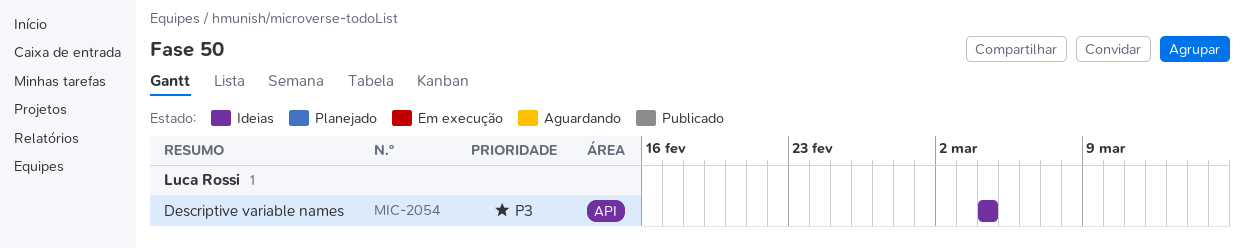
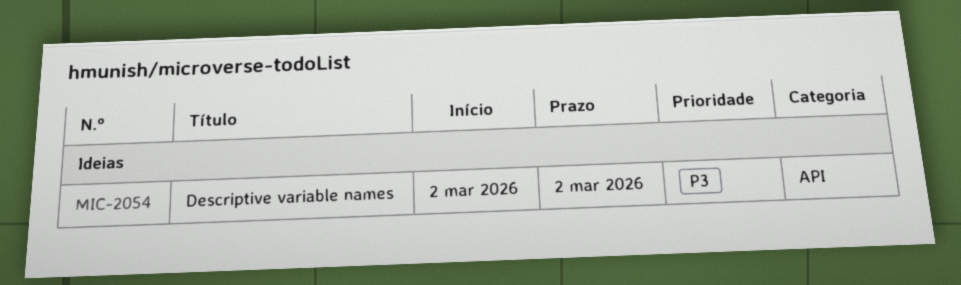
MIC-2054, start: Mar 4 -> Mar 2
MIC-2054, due: Mar 4 -> Mar 2

